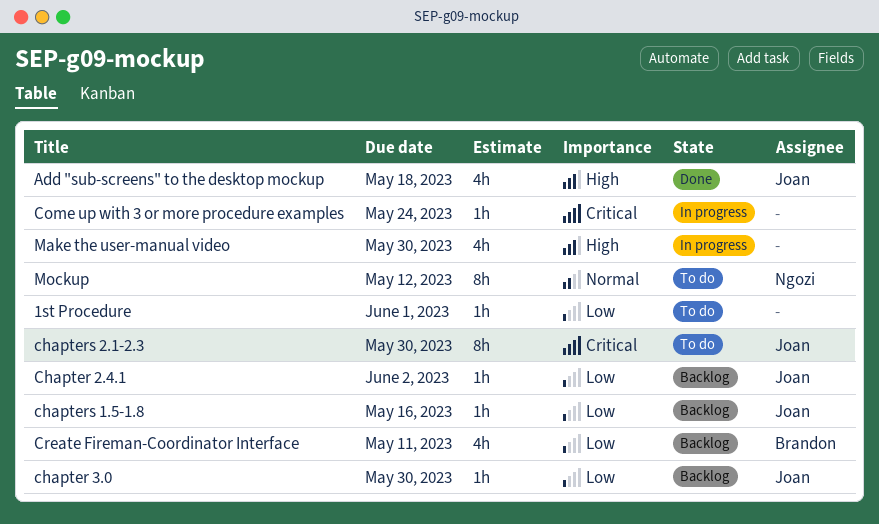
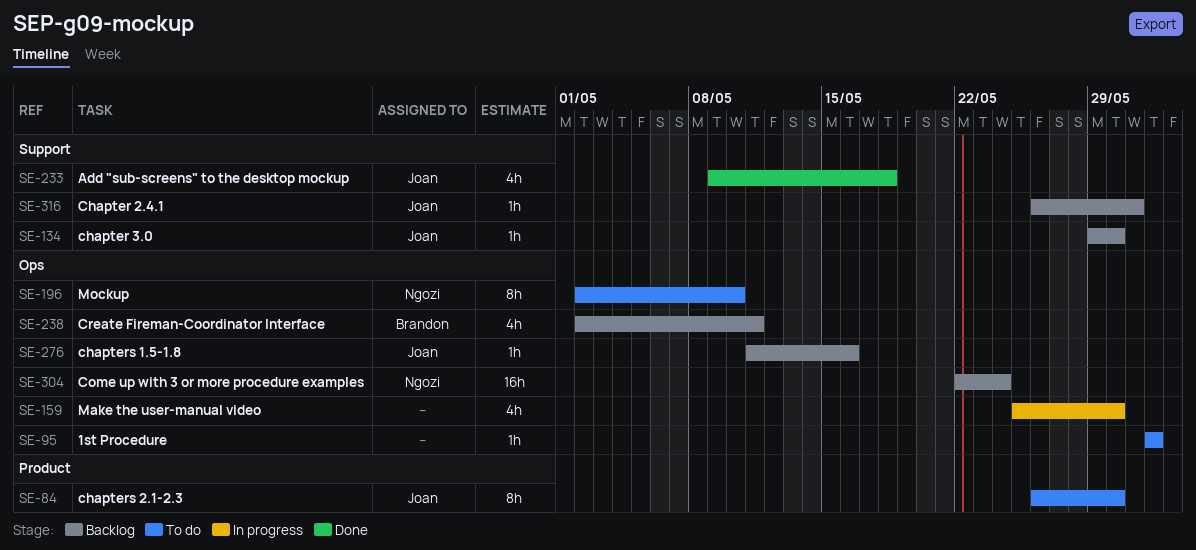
Chapter 2.4.1, due: Jun 2 -> May 31
Come up with 3 or more procedure examples, status: In progress -> Backlog
Come up with 3 or more procedure examples, owner: none -> Ngozi
Come up with 3 or more procedure examples, estimate: 1h -> 16h
Mockup, due: May 12 -> May 10

